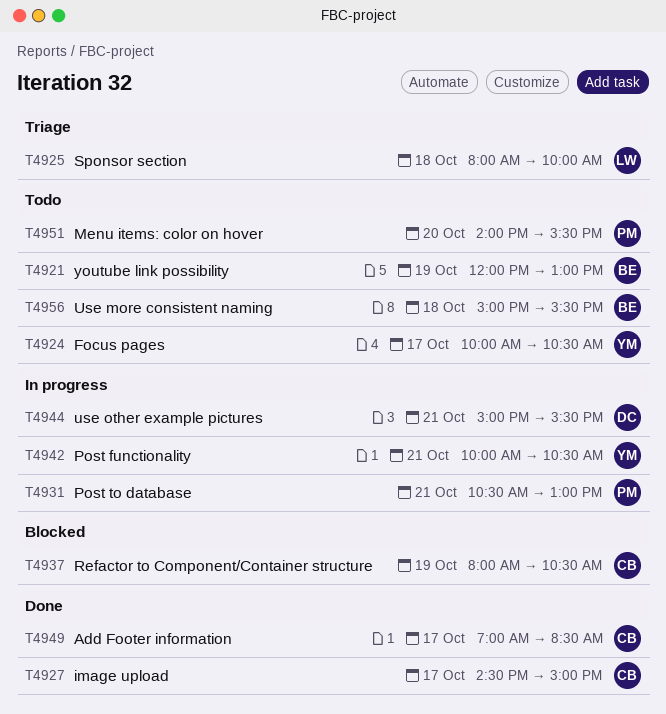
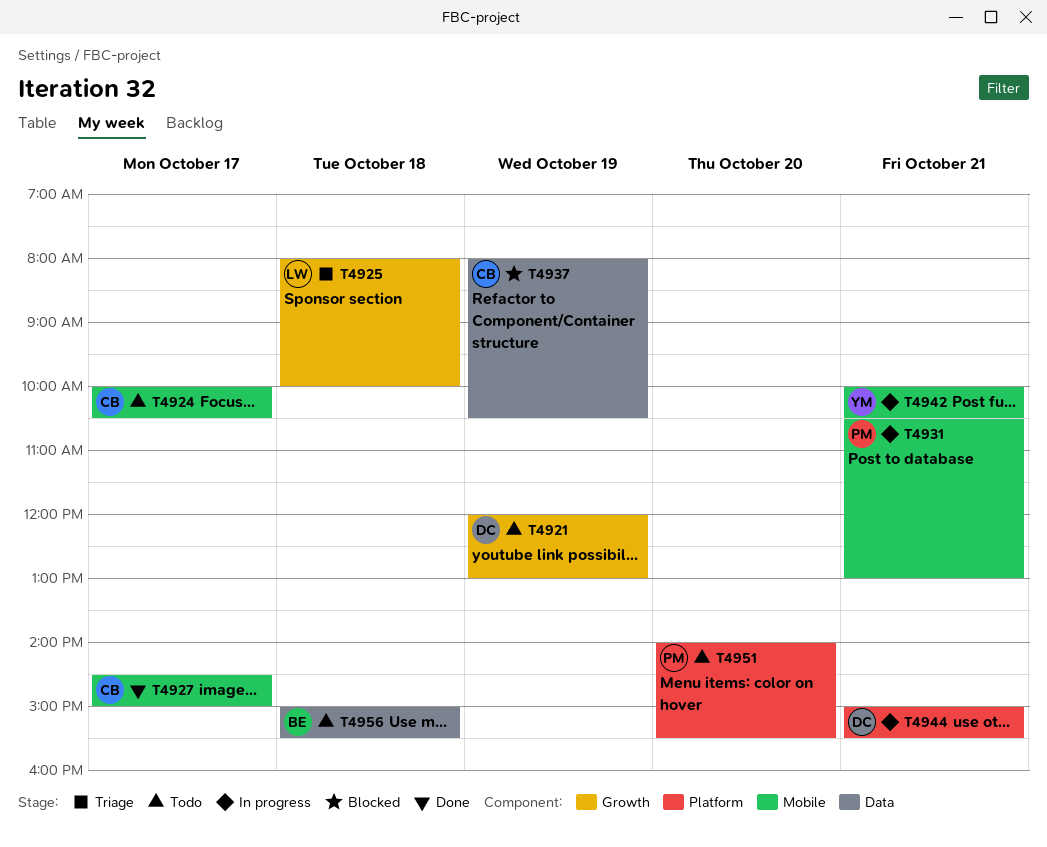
T4921, owner: BE -> DC
T4924, owner: YM -> CB
T4949: present -> none

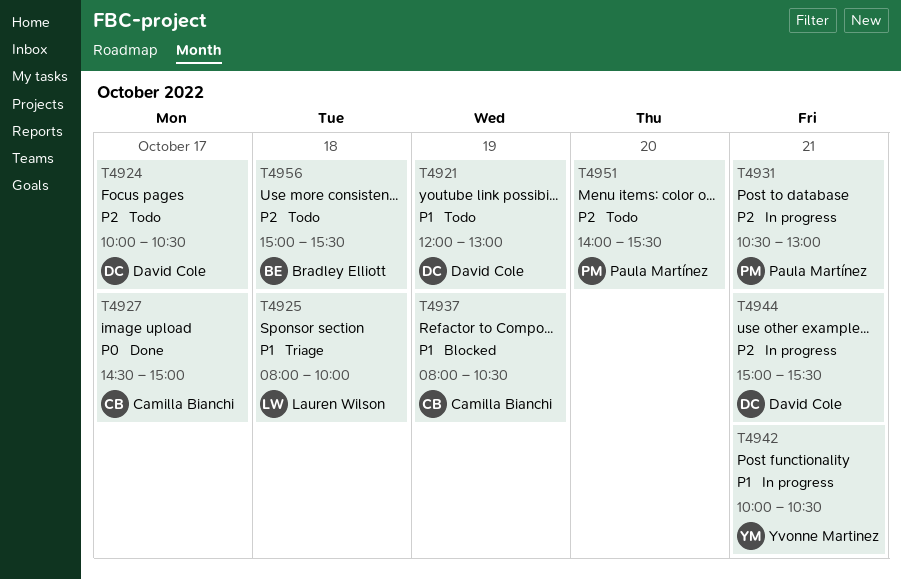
T4924, owner: Camilla Bianchi -> David Cole

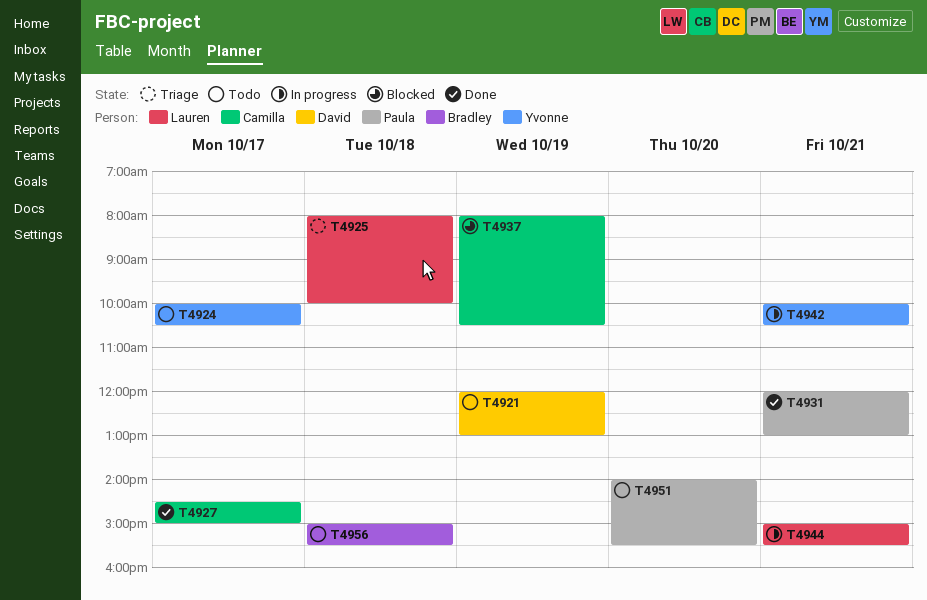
T4924, owner: David Cole -> Yvonne Martinez
T4931, status: In progress -> Done
T4931, begins: 10:30 -> 12:00
T4944, owner: David Cole -> Lauren Wilson

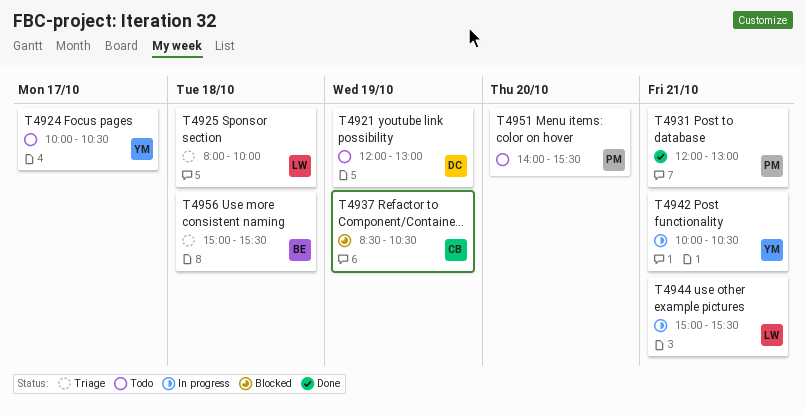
T4927: present -> none
T4937, begins: 08:00 -> 08:30
T4956, status: Todo -> Triage

